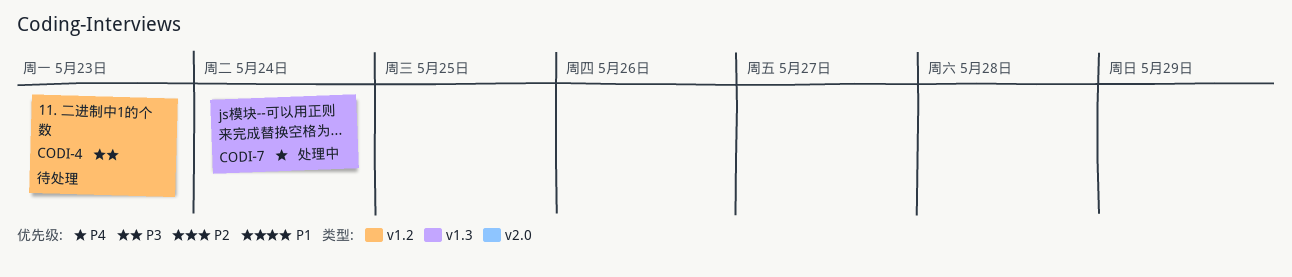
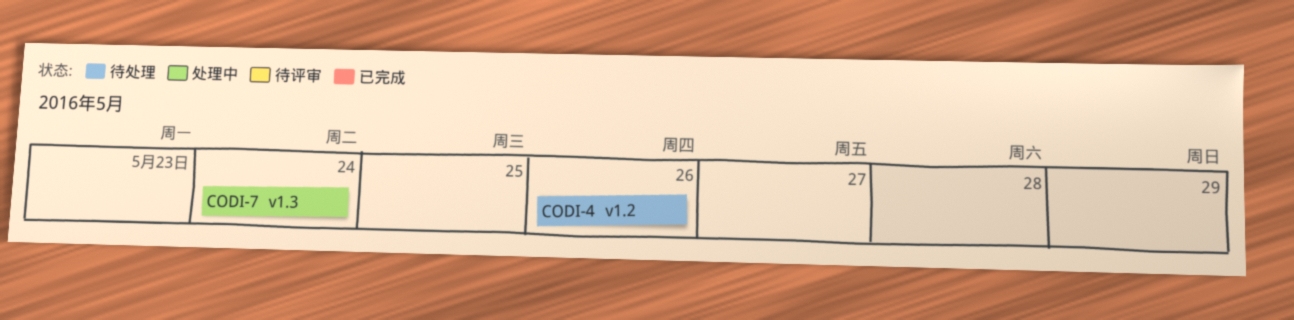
CODI-4, due: May 23 -> May 26

